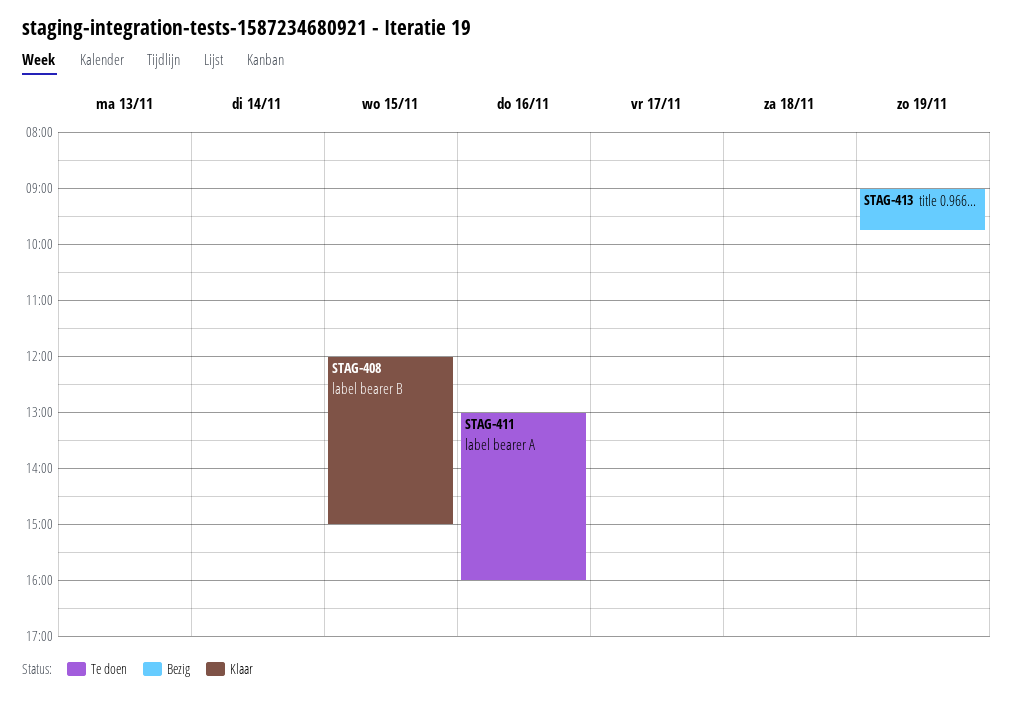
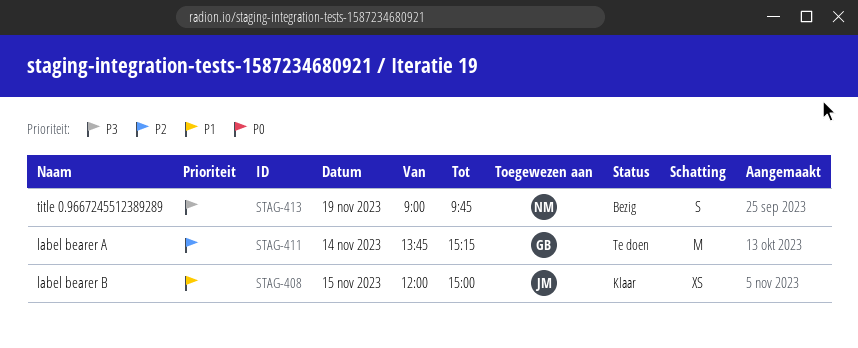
STAG-411, day: Nov 16 -> Nov 14
STAG-411, begins: 13:00 -> 13:45
STAG-411, ends: 16:00 -> 15:15

